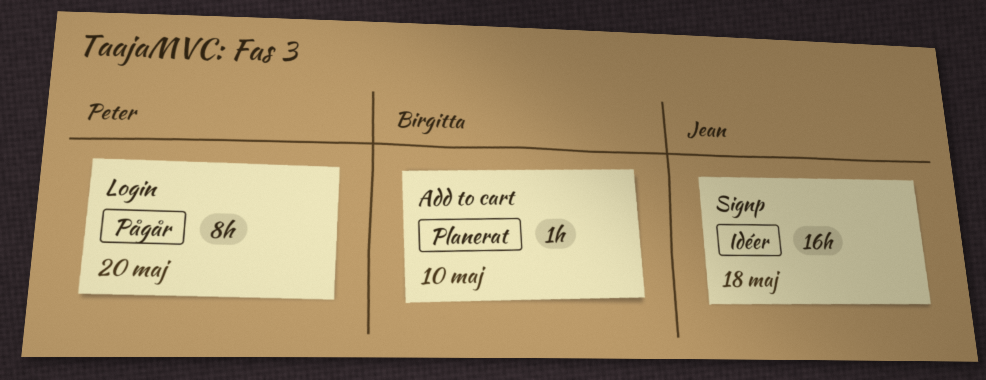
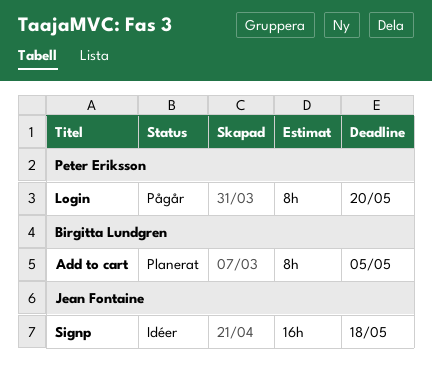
Add to cart, estimate: 1h -> 8h
Add to cart, due: May 10 -> May 5

